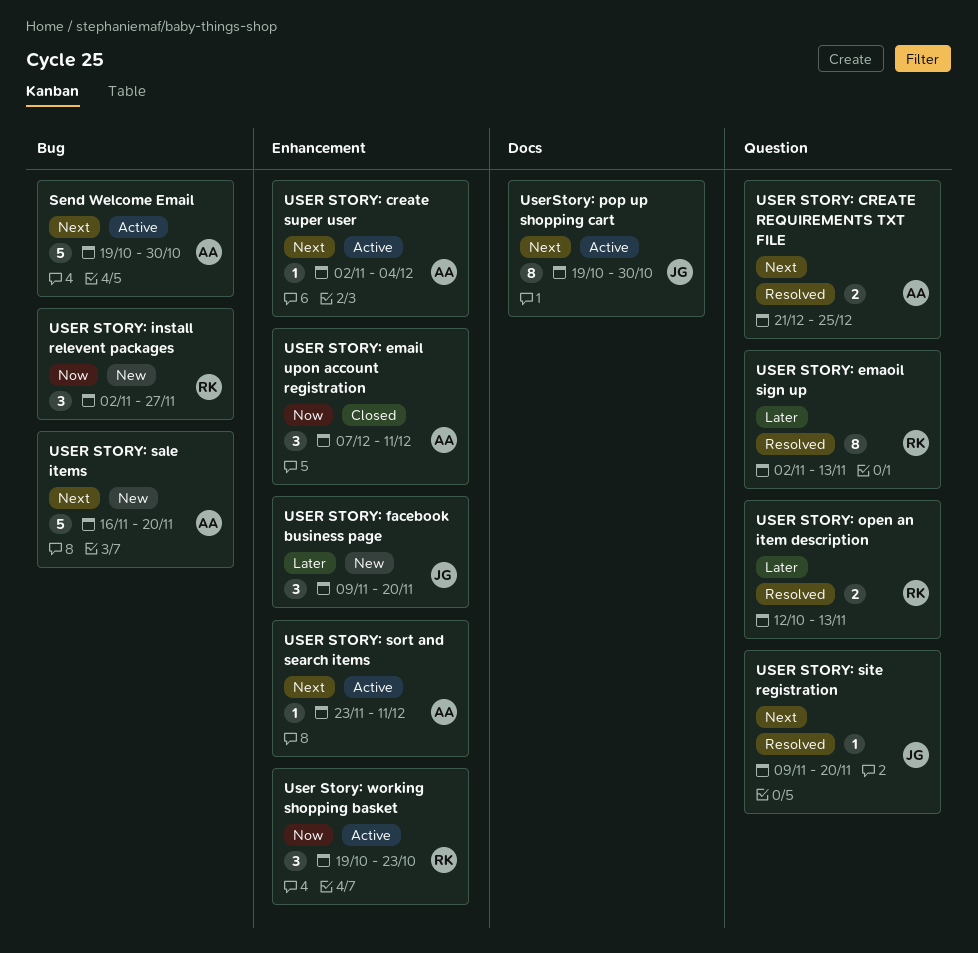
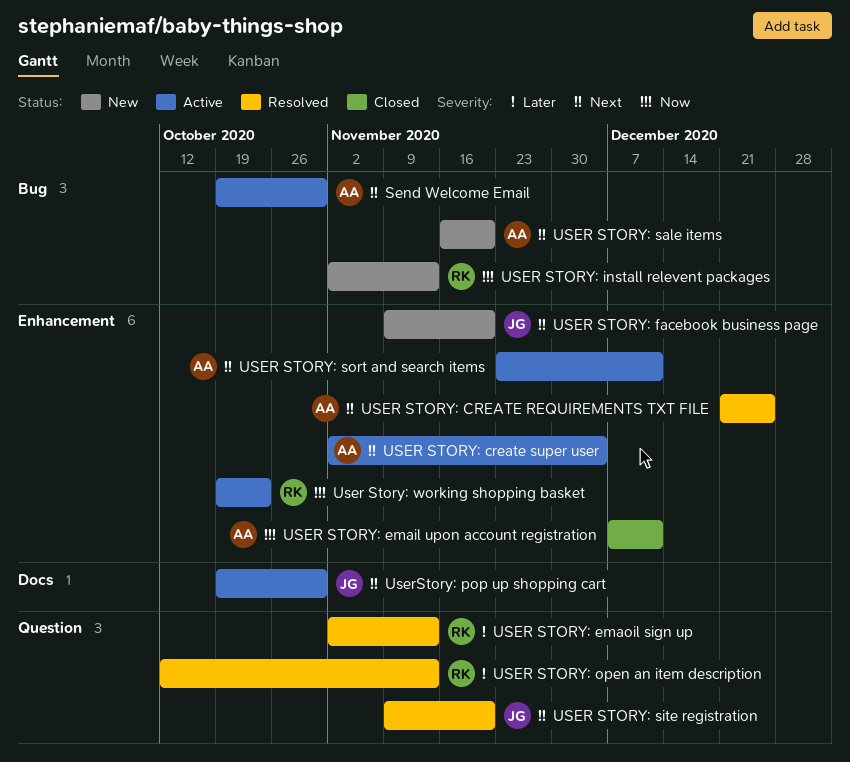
USER STORY: CREATE REQUIREMENTS TXT FILE, label: Question -> Enhancement
USER STORY: facebook business page, priority: Later -> Next
USER STORY: install relevent packages, due: Nov 27 -> Nov 13

